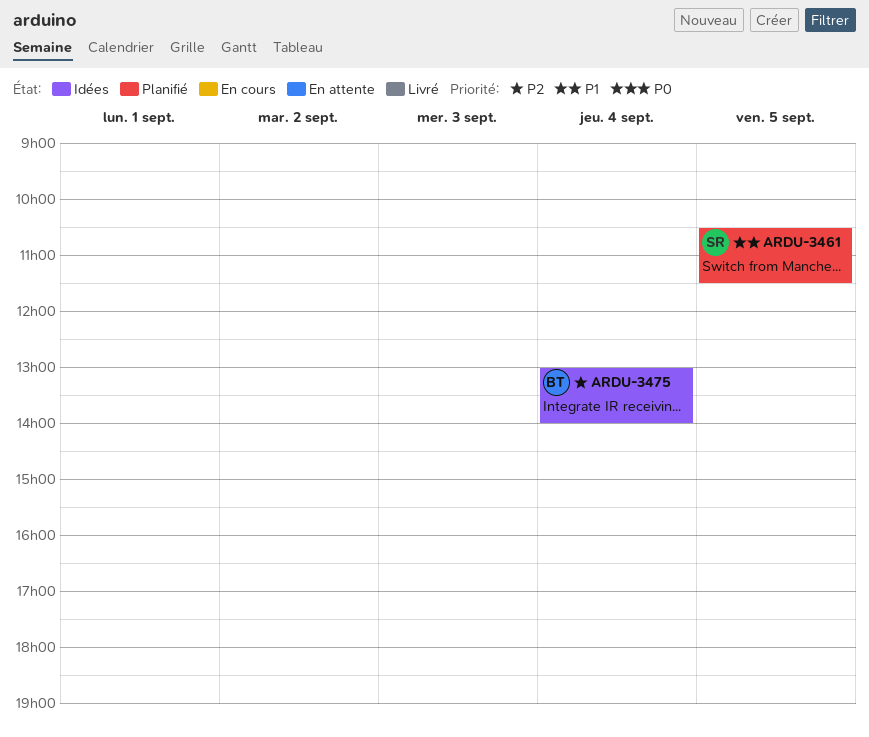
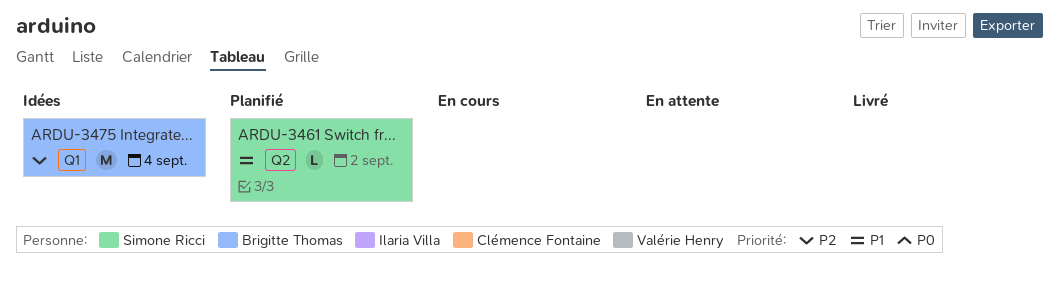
ARDU-3461, day: Sep 5 -> Sep 2

